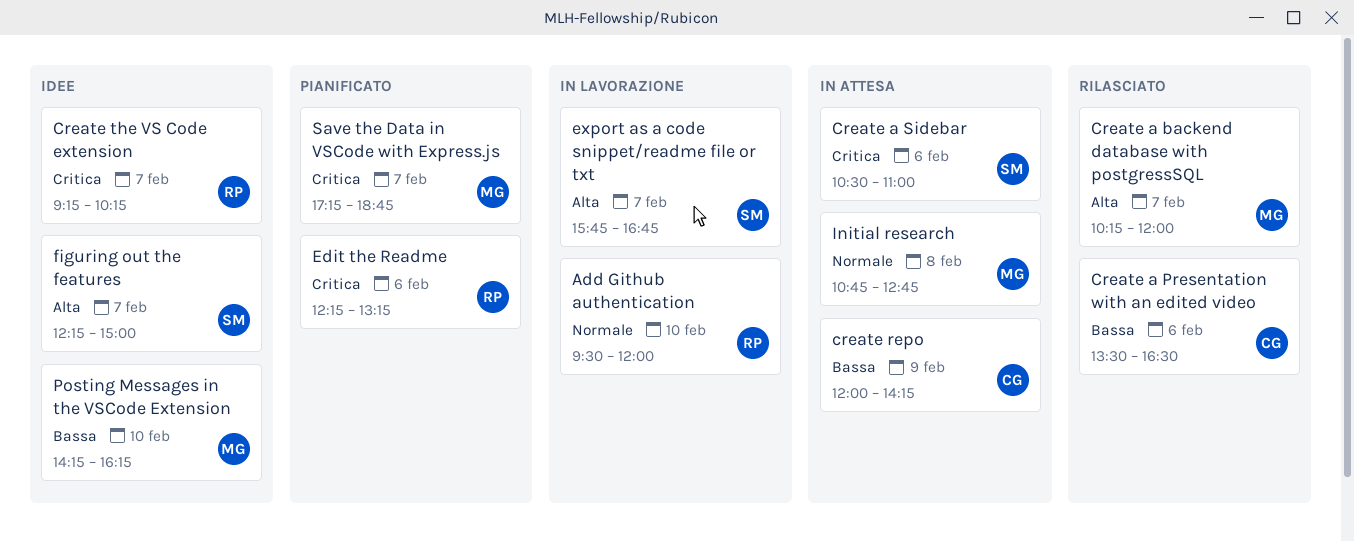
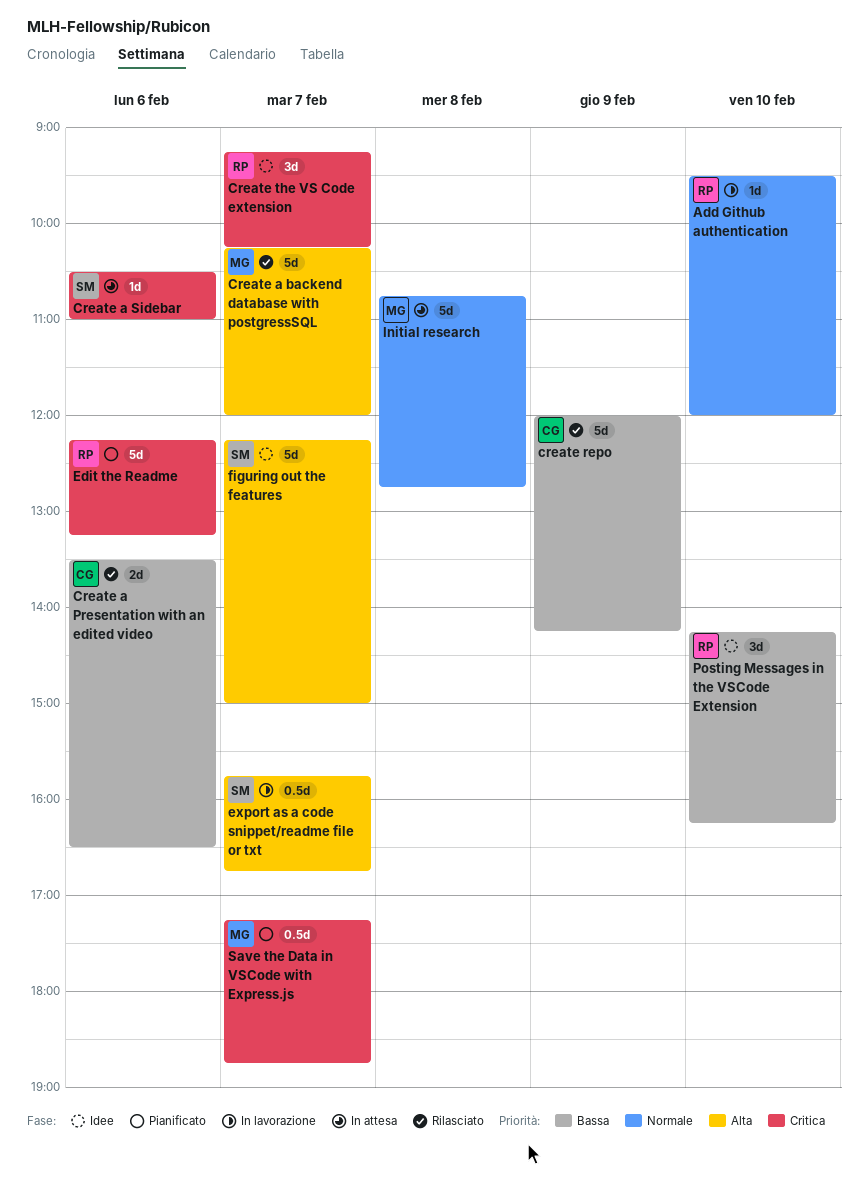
create repo, status: In attesa -> Rilasciato
Posting Messages in the VSCode Extension, owner: MG -> RP

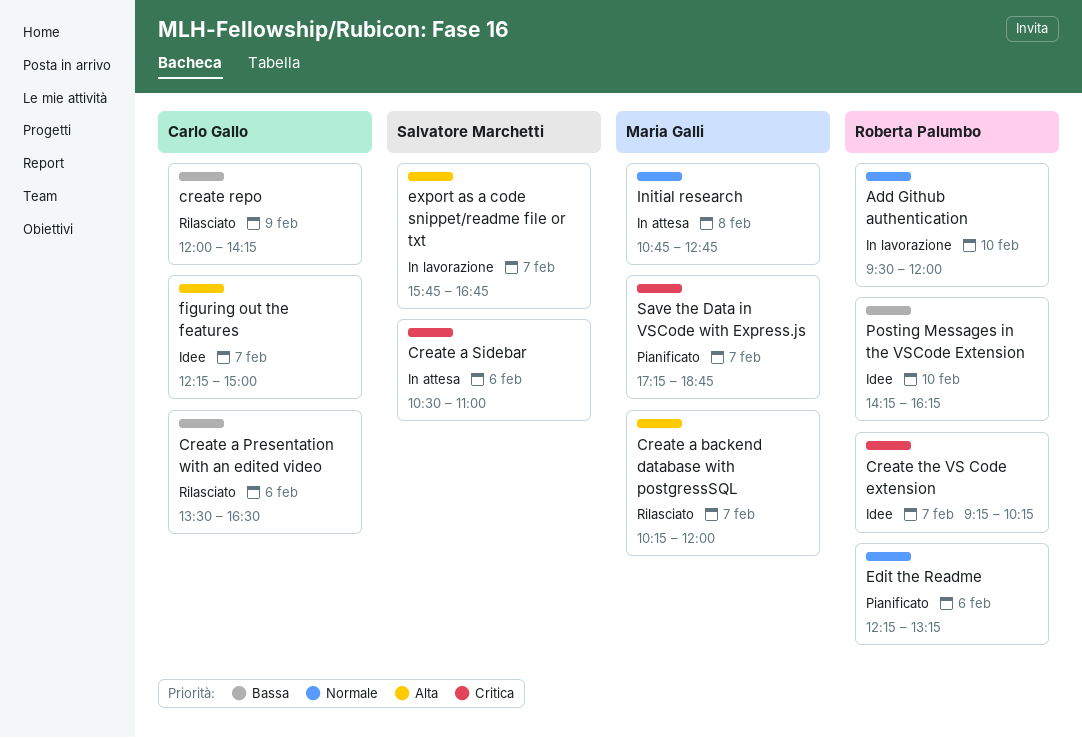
Edit the Readme, priority: Critica -> Normale
figuring out the features, owner: Salvatore Marchetti -> Carlo Gallo

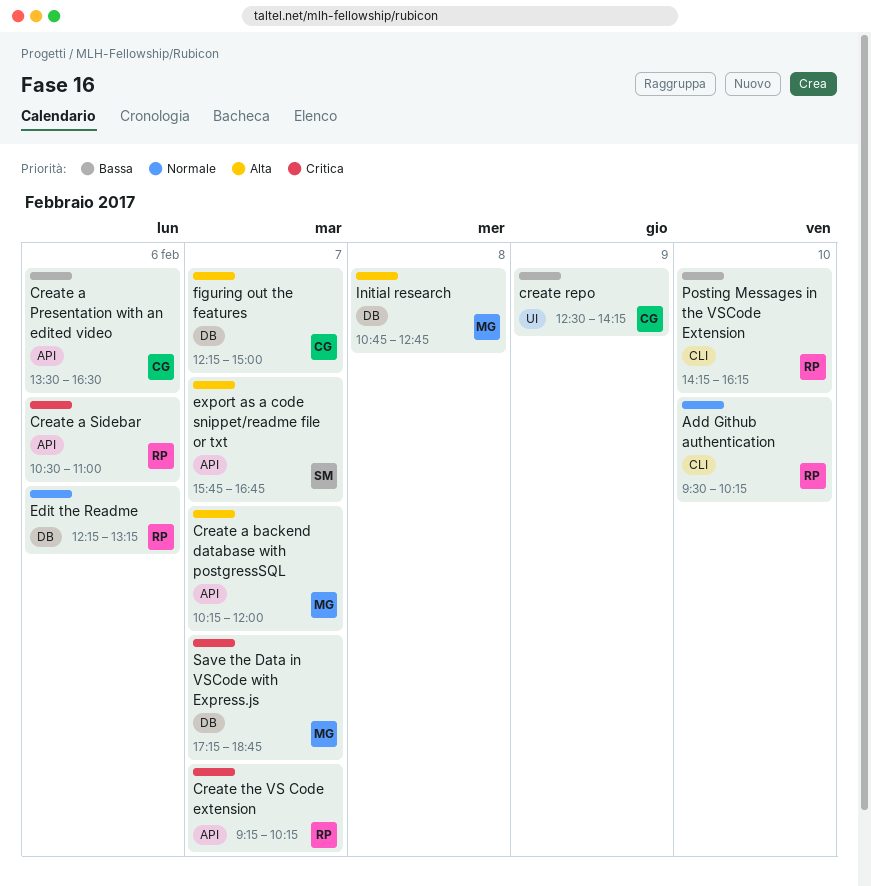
Add Github authentication, ends: 12:00 -> 10:15
Create a Sidebar, owner: Salvatore Marchetti -> Roberta Palumbo
create repo, begins: 12:00 -> 12:30
Initial research, priority: Normale -> Alta

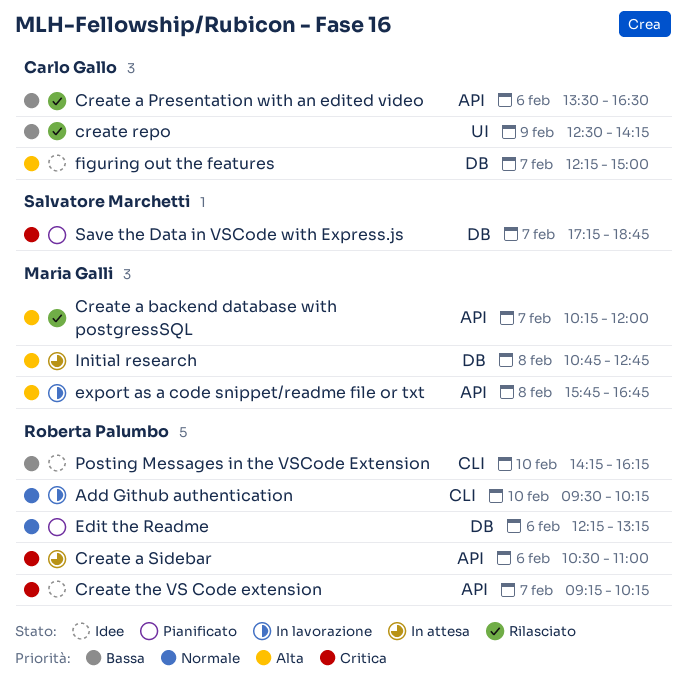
export as a code snippet/readme file or txt, owner: Salvatore Marchetti -> Maria Galli
export as a code snippet/readme file or txt, day: Feb 7 -> Feb 8
Save the Data in VSCode with Express.js, owner: Maria Galli -> Salvatore Marchetti

